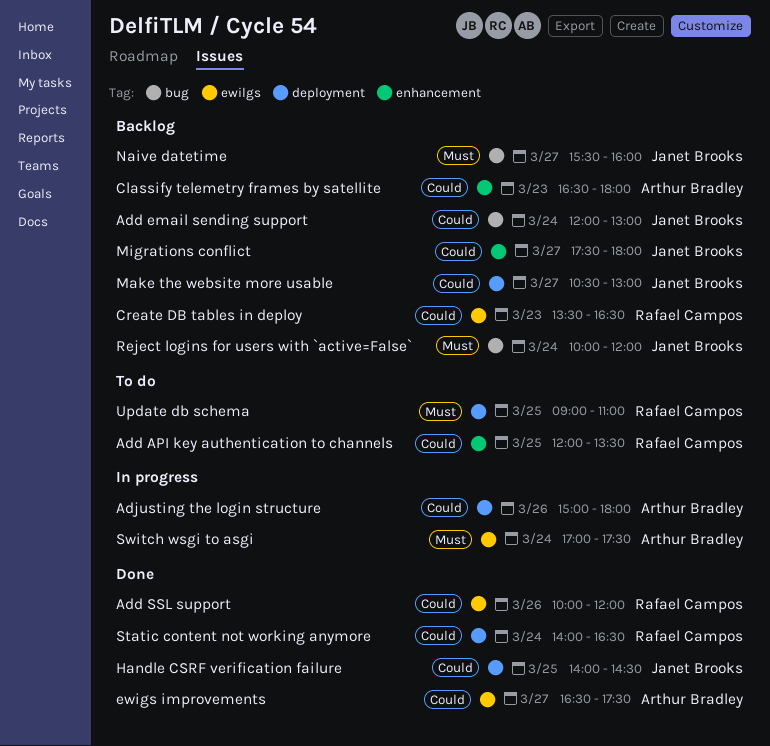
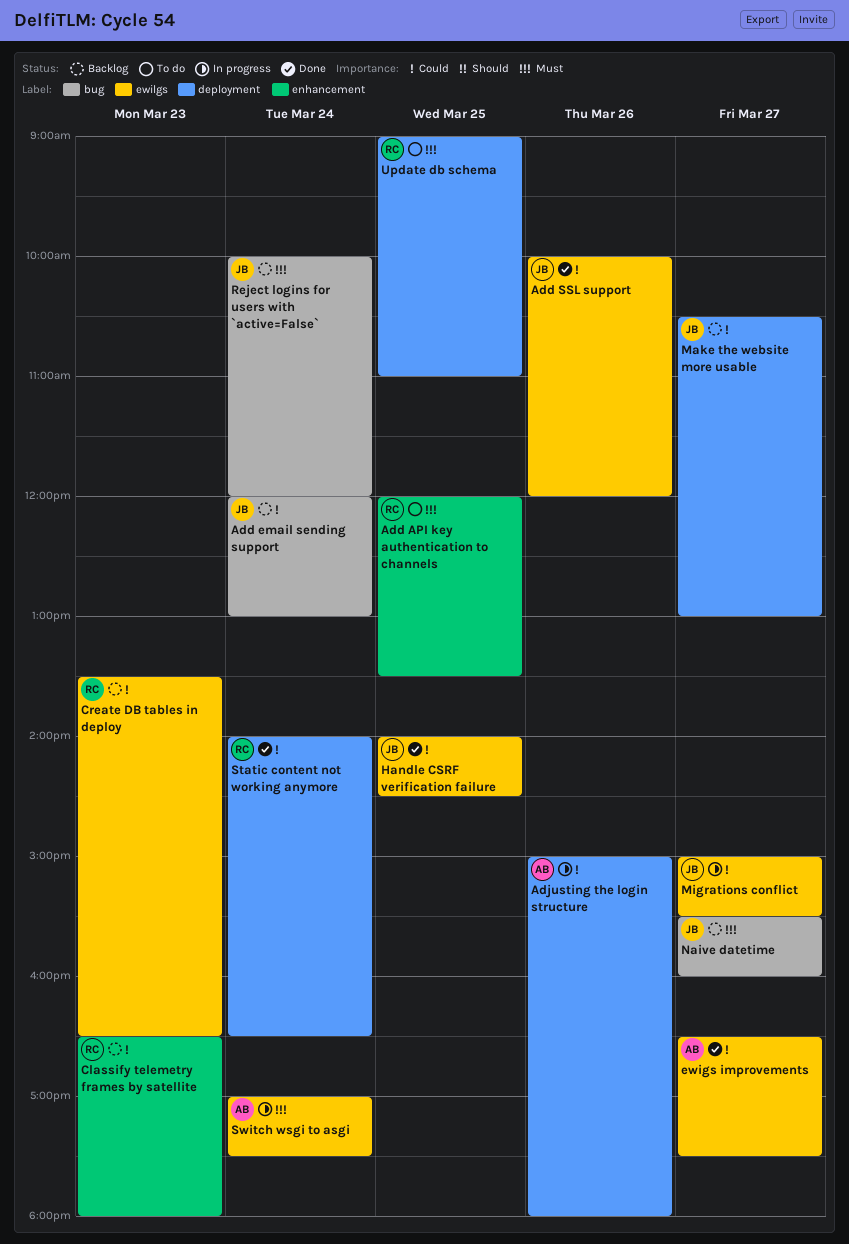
Add API key authentication to channels, priority: Could -> Must
Add SSL support, owner: Rafael Campos -> Janet Brooks
Classify telemetry frames by satellite, owner: Arthur Bradley -> Rafael Campos
Handle CSRF verification failure, label: deployment -> ewilgs
Migrations conflict, status: Backlog -> In progress
Migrations conflict, label: enhancement -> ewilgs
Migrations conflict, begins: 17:30 -> 15:00
Migrations conflict, ends: 18:00 -> 15:30

